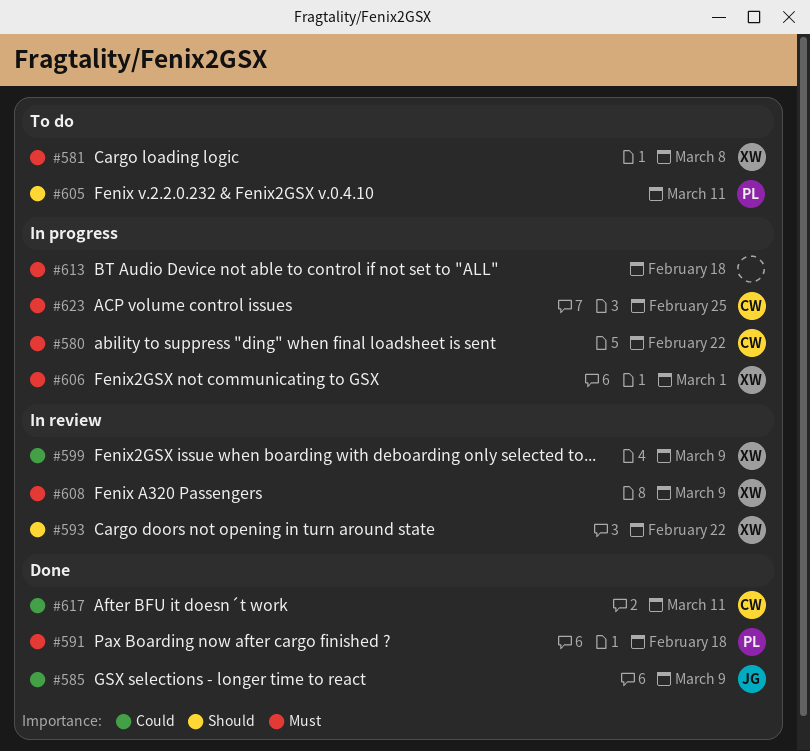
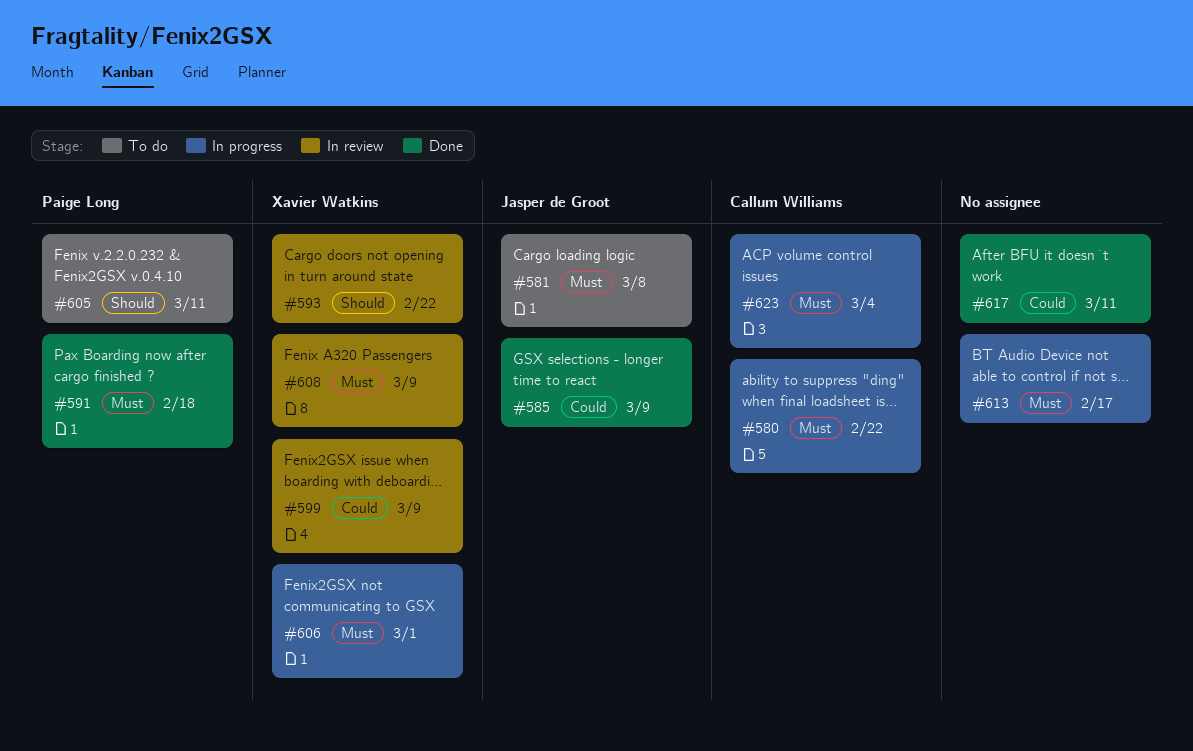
#581, owner: Xavier Watkins -> Jasper de Groot
#613, due: Feb 18 -> Feb 17
#617, owner: Callum Williams -> none
#623, due: Feb 25 -> Mar 4

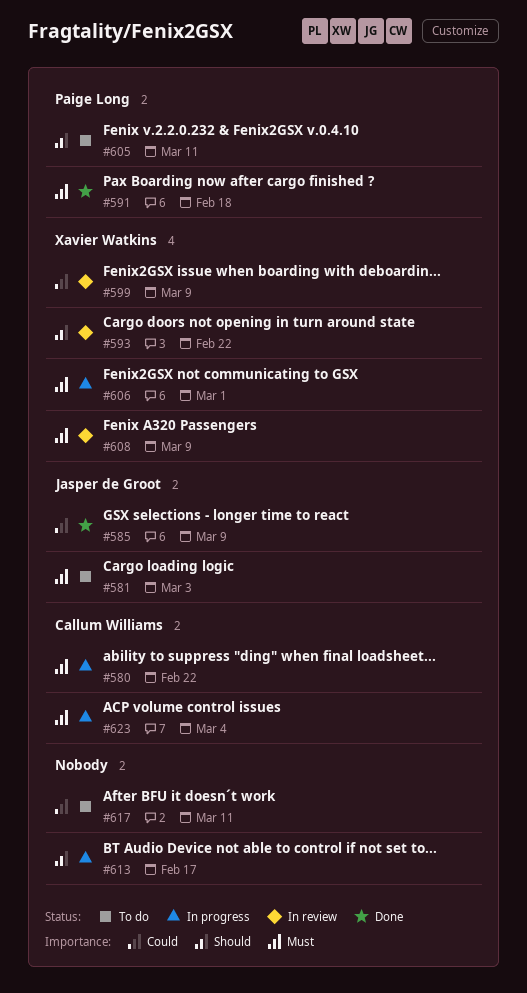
#581, due: Mar 8 -> Mar 3
#613, priority: Must -> Should
#617, status: Done -> To do

